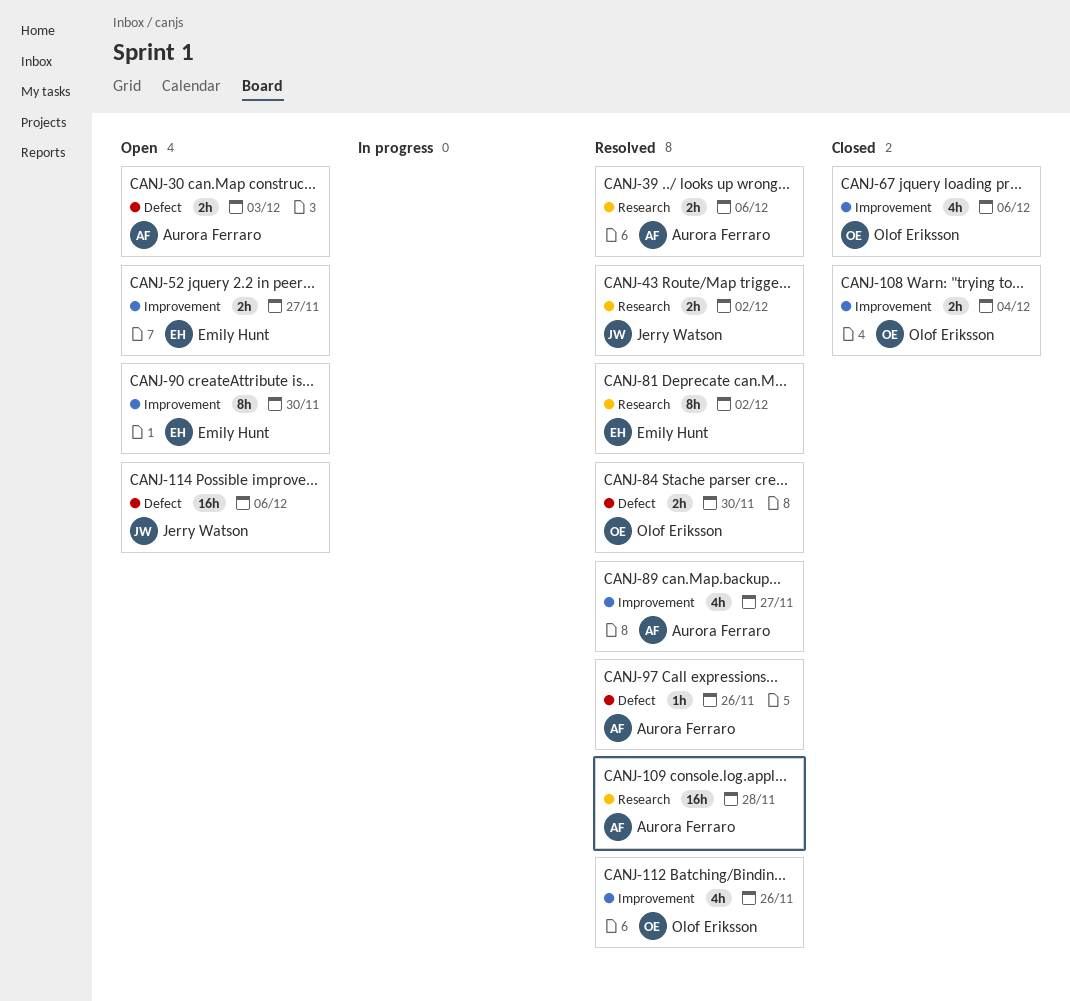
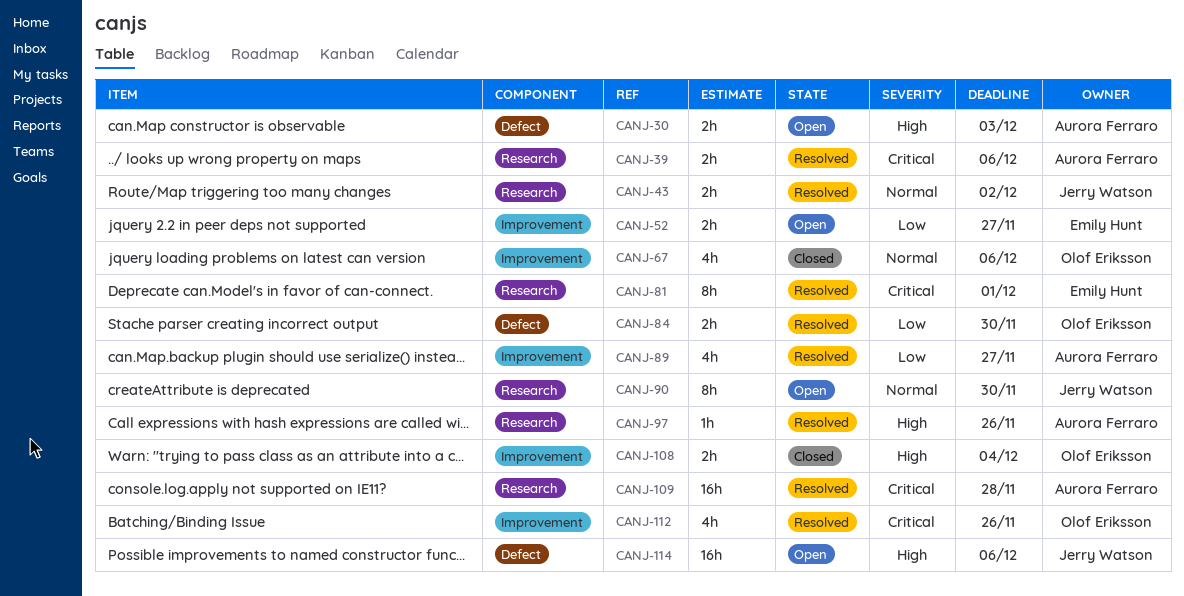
CANJ-81, due: Dec 2 -> Dec 1
CANJ-90, owner: Emily Hunt -> Jerry Watson
CANJ-90, label: Improvement -> Research
CANJ-97, label: Defect -> Research

